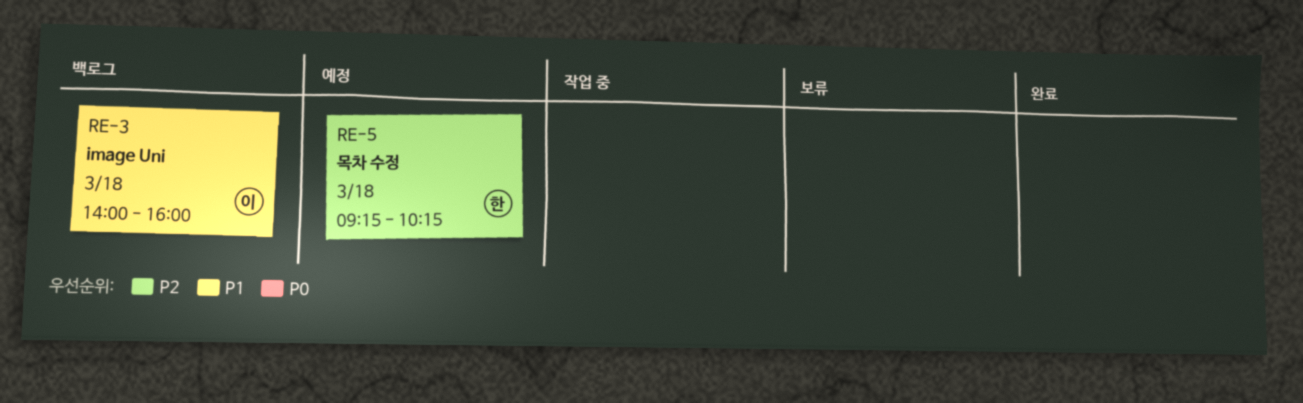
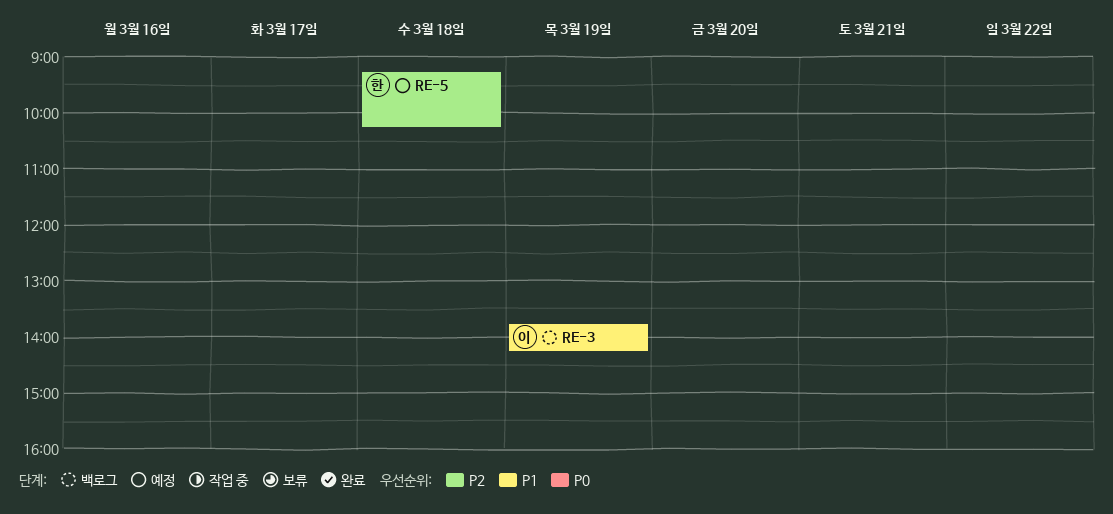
RE-3, day: Mar 18 -> Mar 19
RE-3, begins: 14:00 -> 13:45
RE-3, ends: 16:00 -> 14:15

